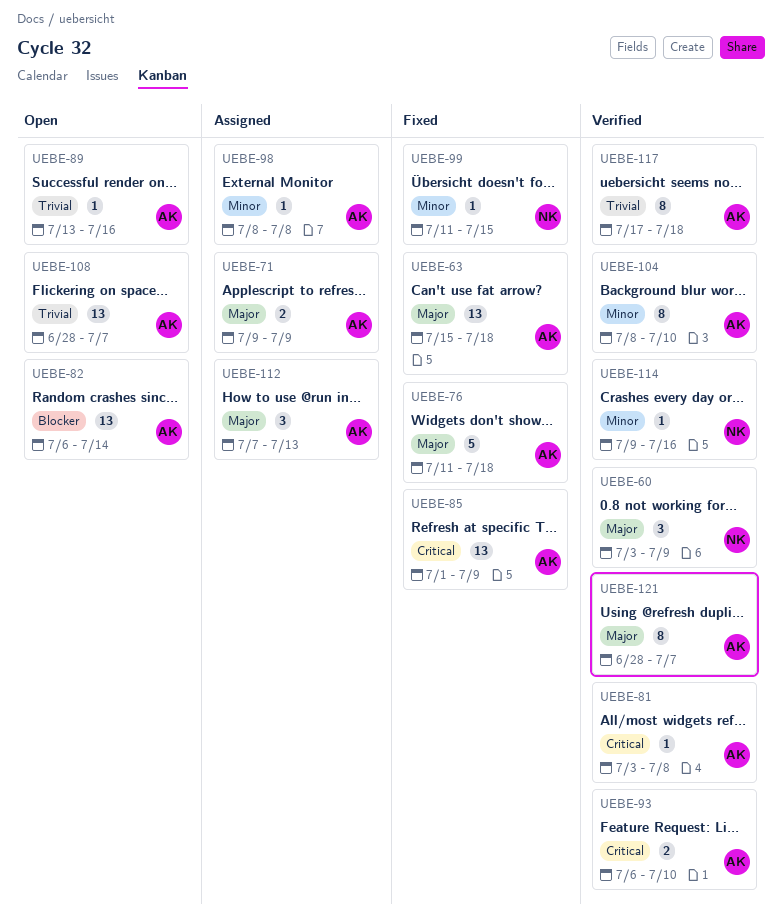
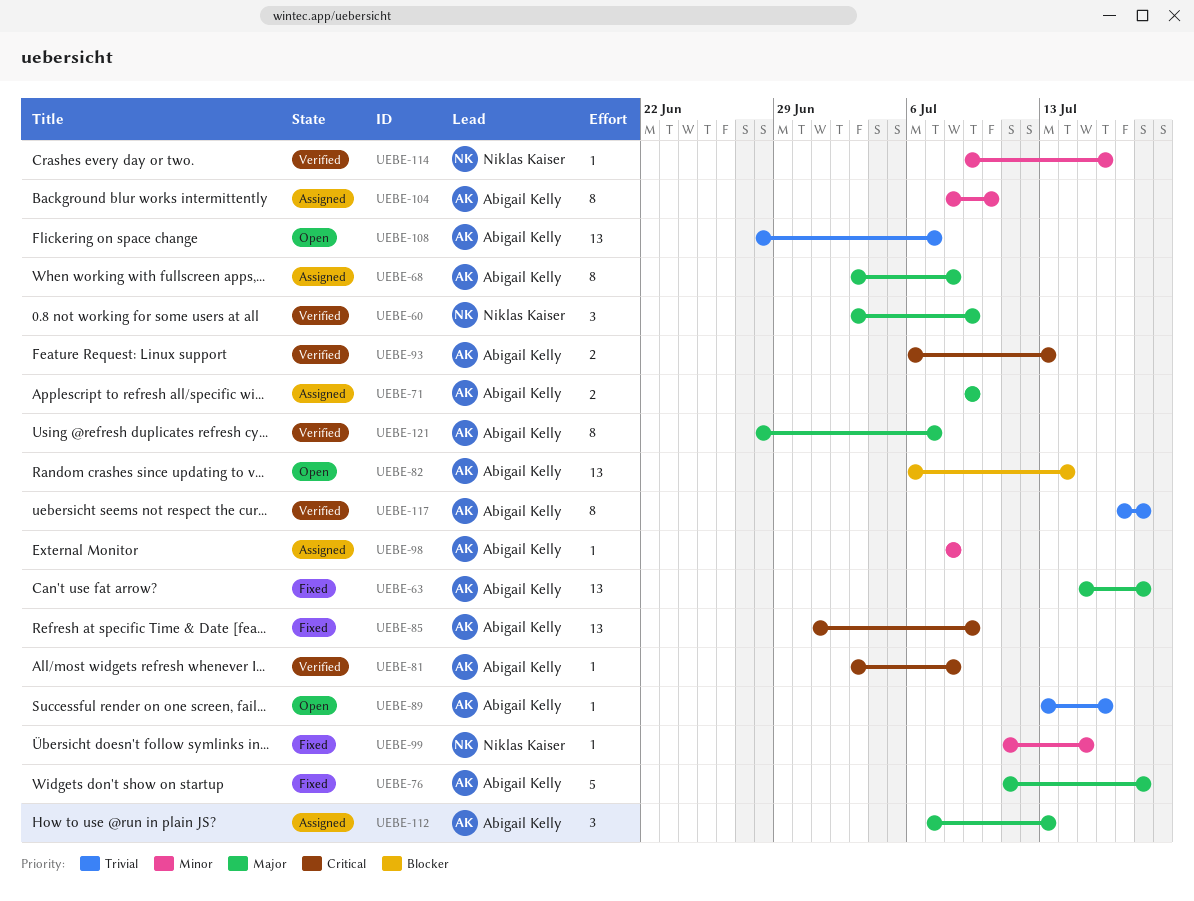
UEBE-68: none -> present
UEBE-93, due: Jul 10 -> Jul 13
UEBE-104, status: Verified -> Assigned

